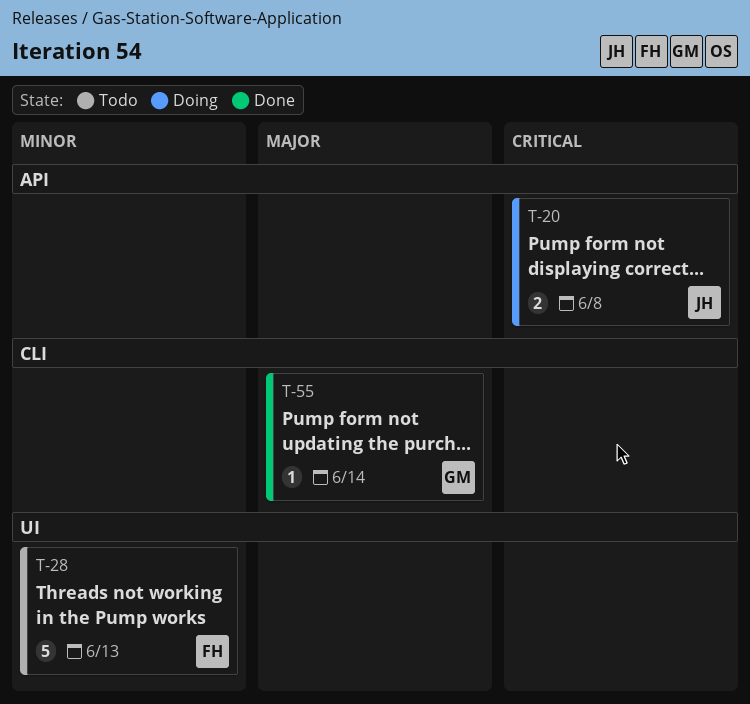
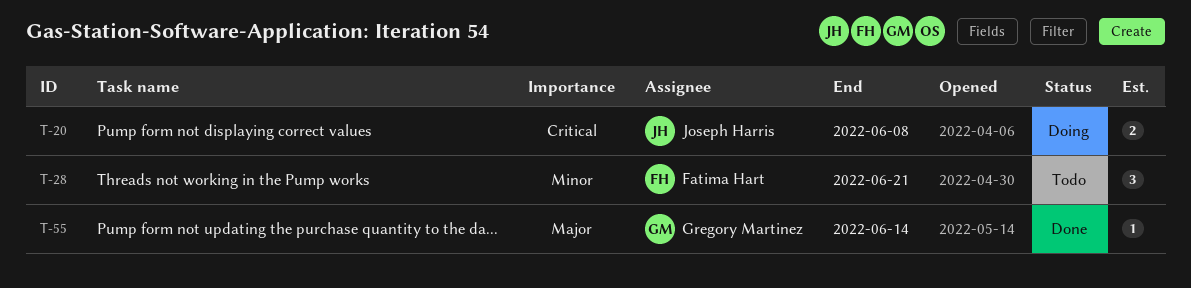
T-28, estimate: 5 -> 3
T-28, due: Jun 13 -> Jun 21

